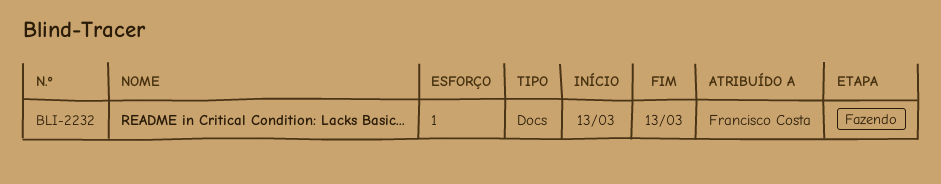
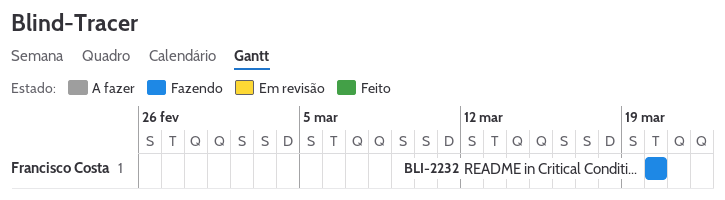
BLI-2232, start: Mar 13 -> Mar 20
BLI-2232, due: Mar 13 -> Mar 20

